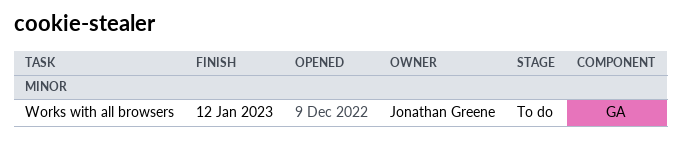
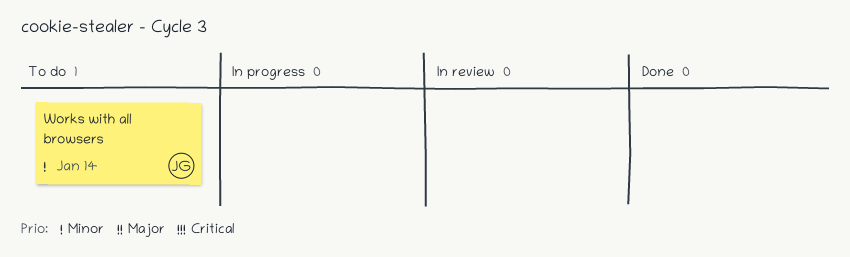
Works with all browsers, due: Jan 12 -> Jan 14

